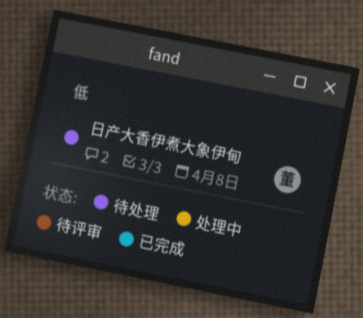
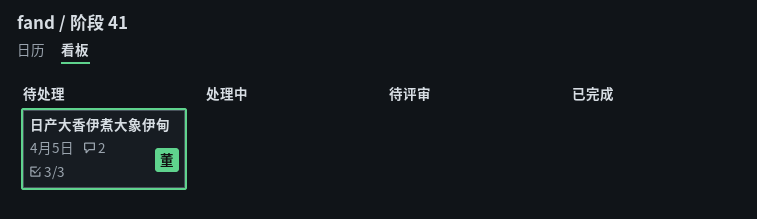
日产大香伊煮大象伊甸, due: Apr 8 -> Apr 5

